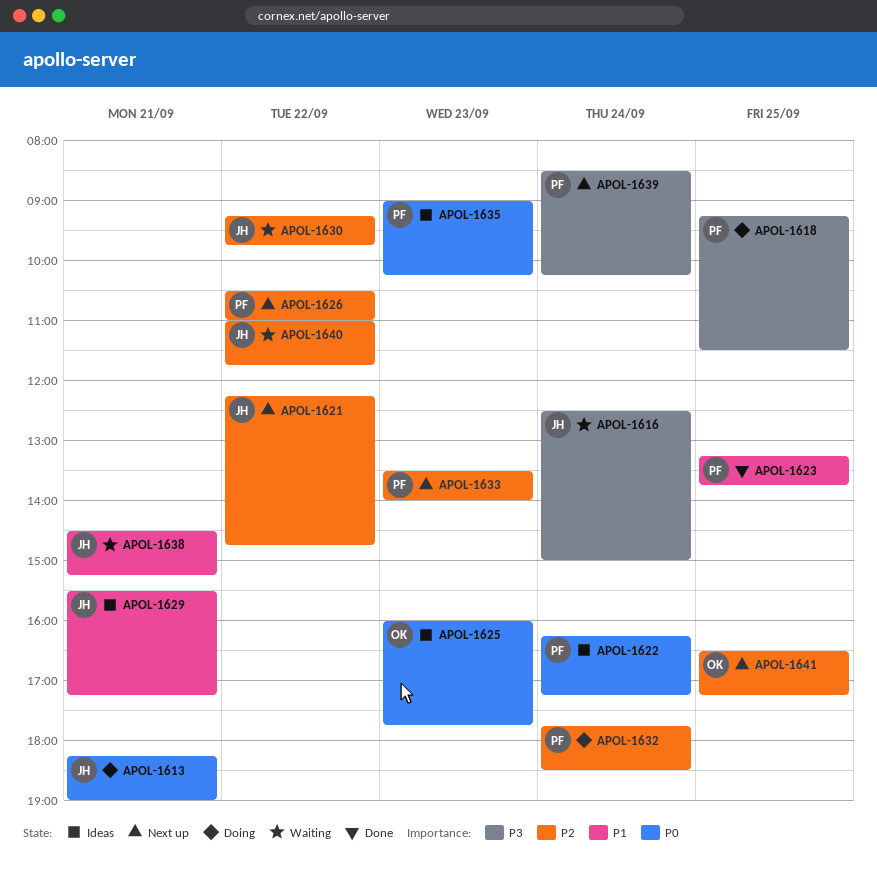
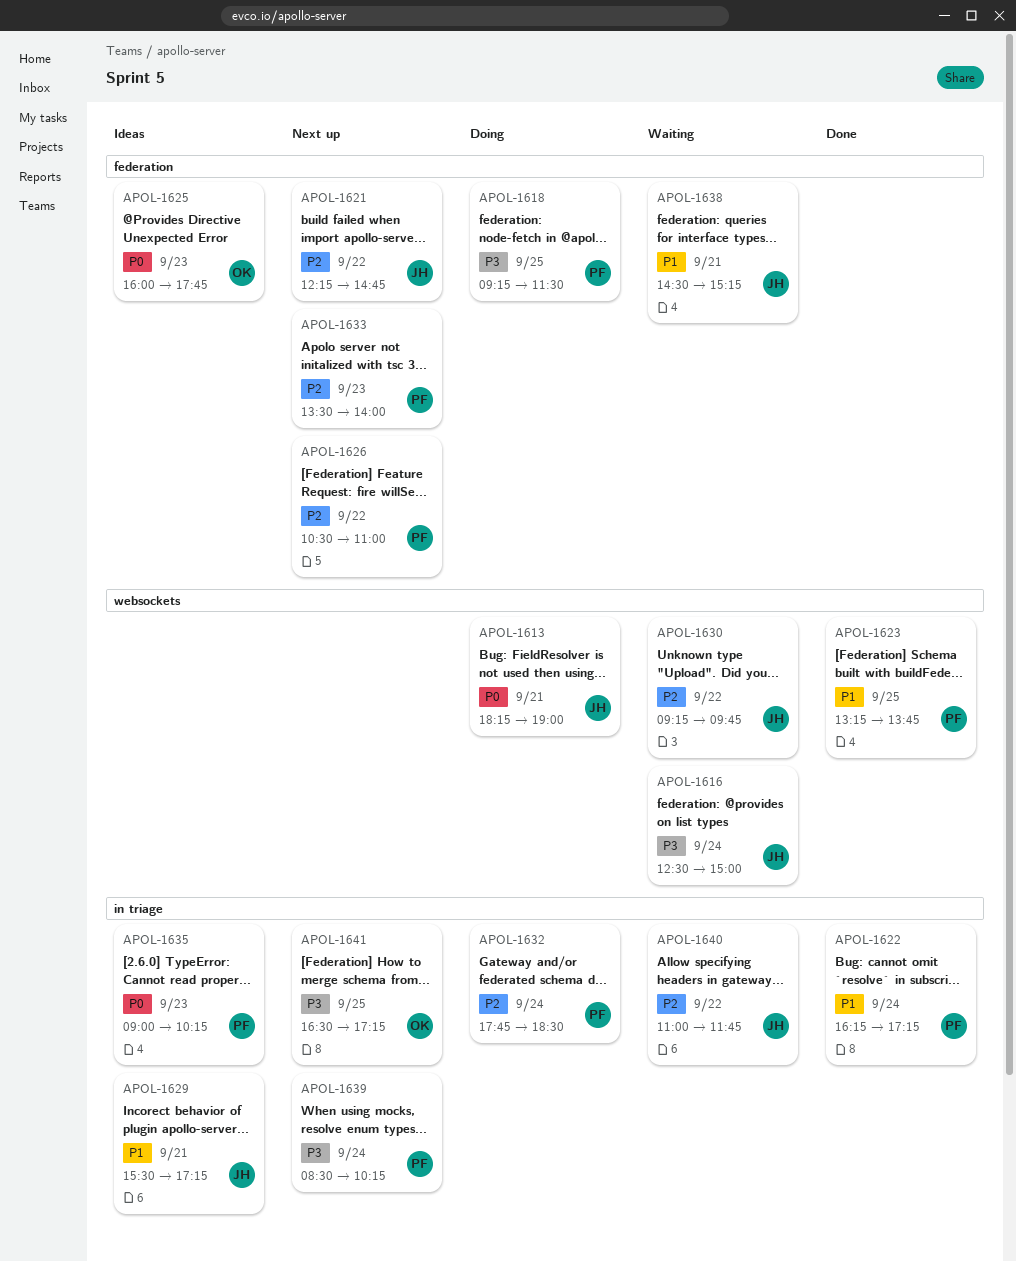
APOL-1622, status: Ideas -> Done
APOL-1622, priority: P0 -> P1
APOL-1641, priority: P2 -> P3

